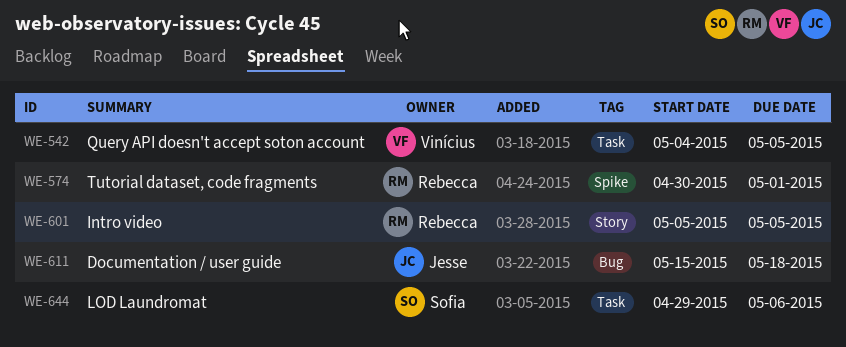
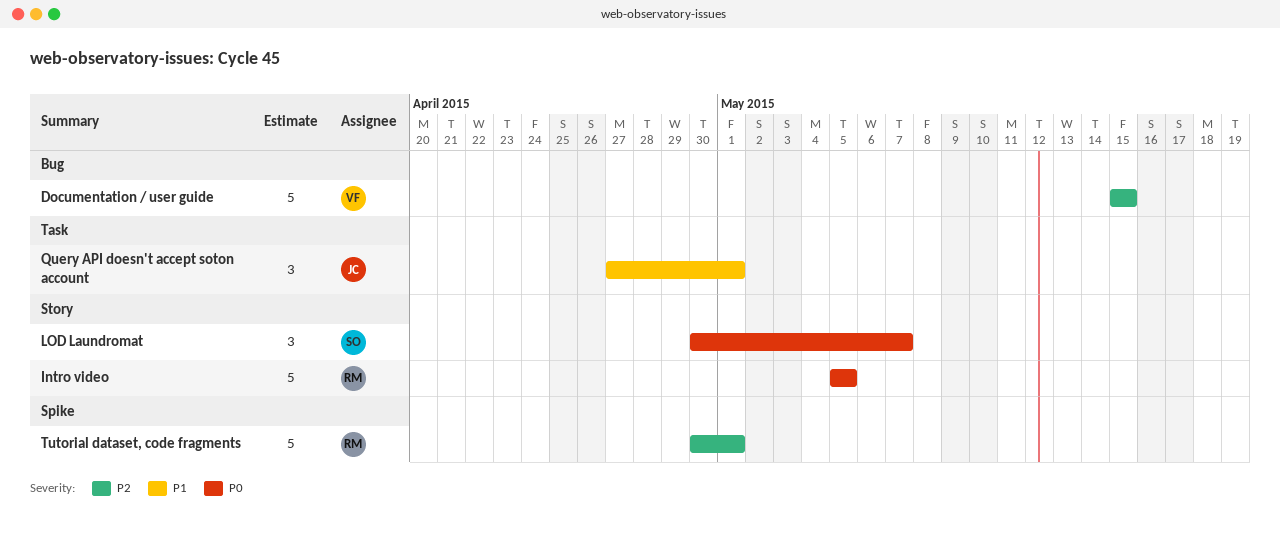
Documentation / user guide, owner: Jesse -> Vinícius
Documentation / user guide, due: May 18 -> May 15
LOD Laundromat, label: Task -> Story
LOD Laundromat, start: Apr 29 -> Apr 30
LOD Laundromat, due: May 6 -> May 7
Query API doesn't accept soton account, owner: Vinícius -> Jesse
Query API doesn't accept soton account, start: May 4 -> Apr 27
Query API doesn't accept soton account, due: May 5 -> May 1

